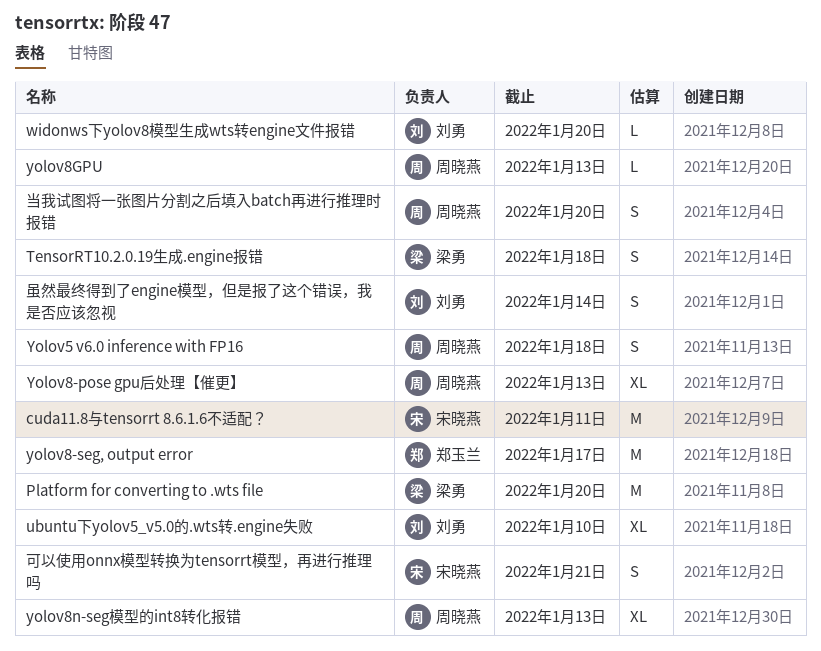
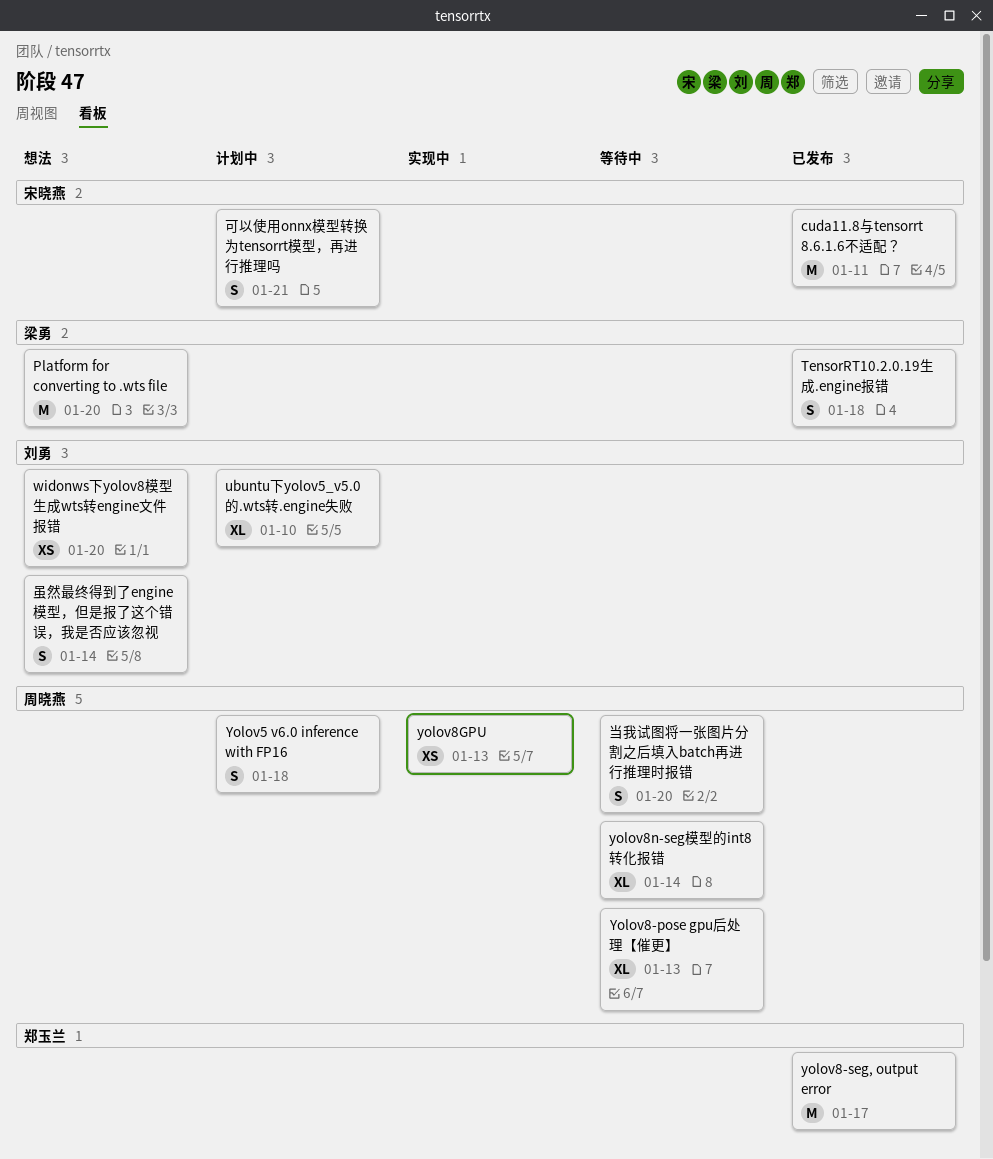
widonws下yolov8模型生成wts转engine文件报错, estimate: L -> XS
yolov8GPU, estimate: L -> XS
yolov8n-seg模型的int8转化报错, due: Jan 13 -> Jan 14

